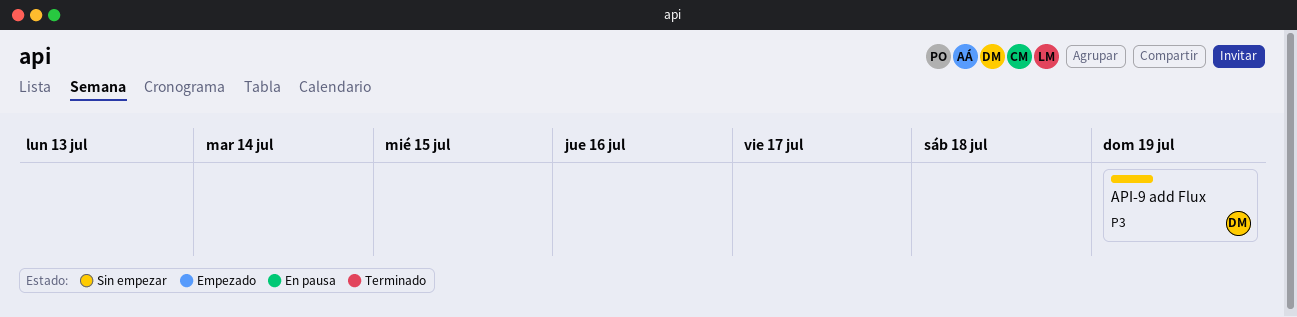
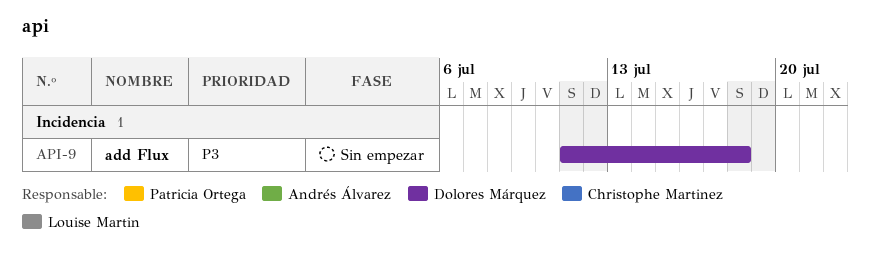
API-9, due: Jul 19 -> Jul 18

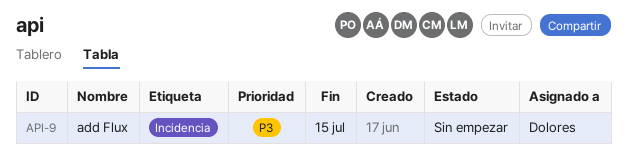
API-9, due: Jul 18 -> Jul 15

